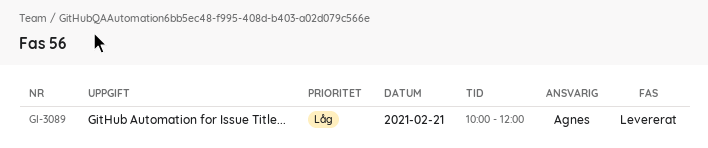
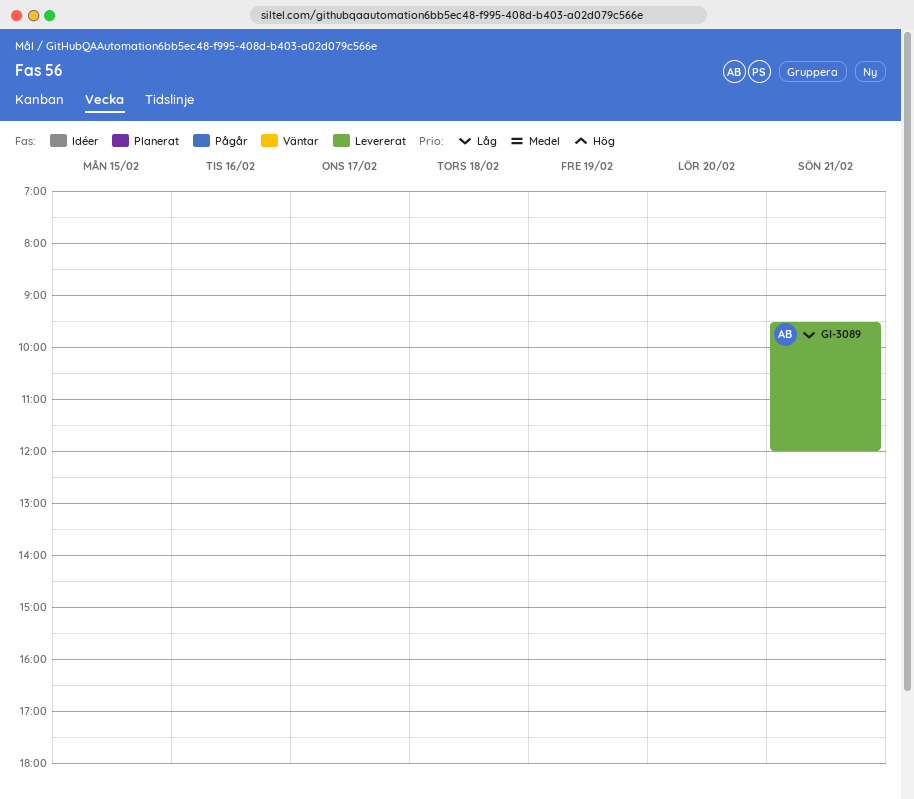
GI-3089, begins: 10:00 -> 09:30

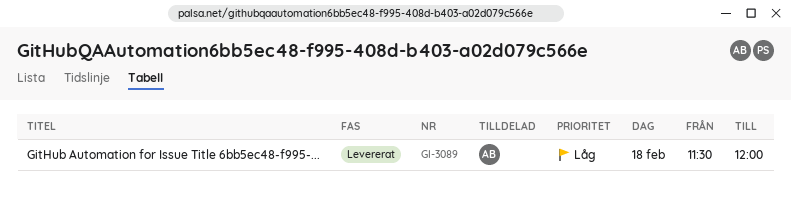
GI-3089, day: Feb 21 -> Feb 18
GI-3089, begins: 09:30 -> 11:30

